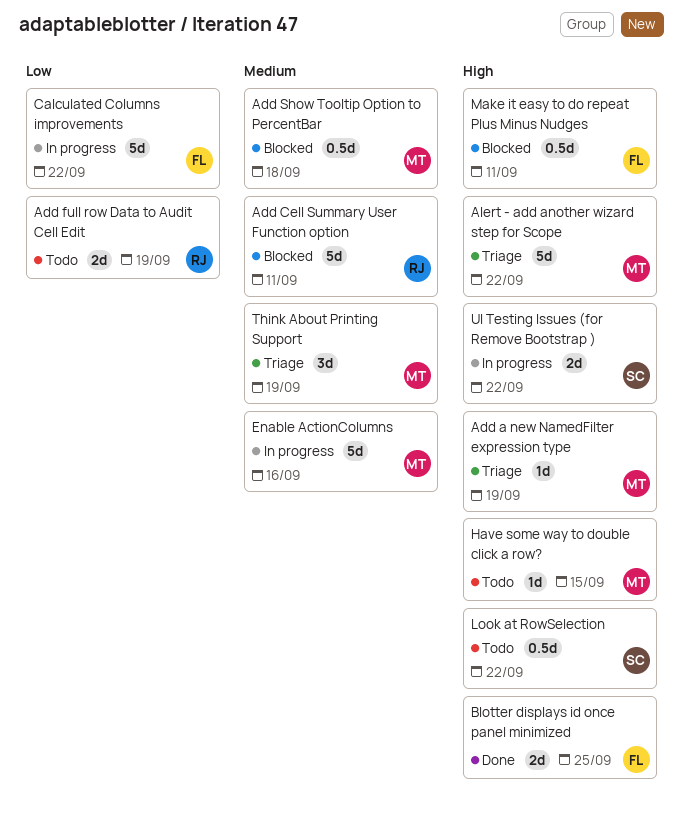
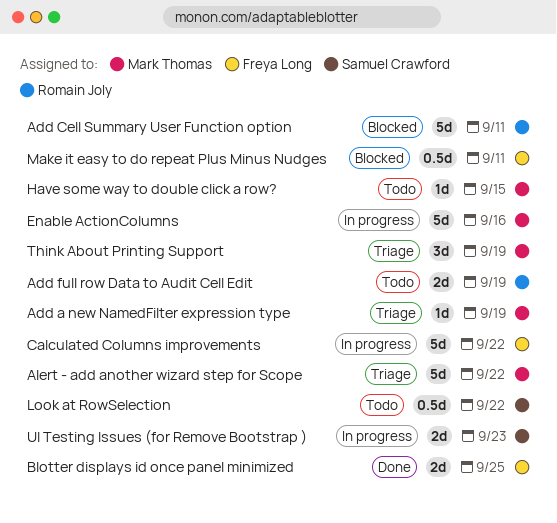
Add Show Tooltip Option to PercentBar: present -> none
UI Testing Issues (for Remove Bootstrap ), due: Sep 22 -> Sep 23

